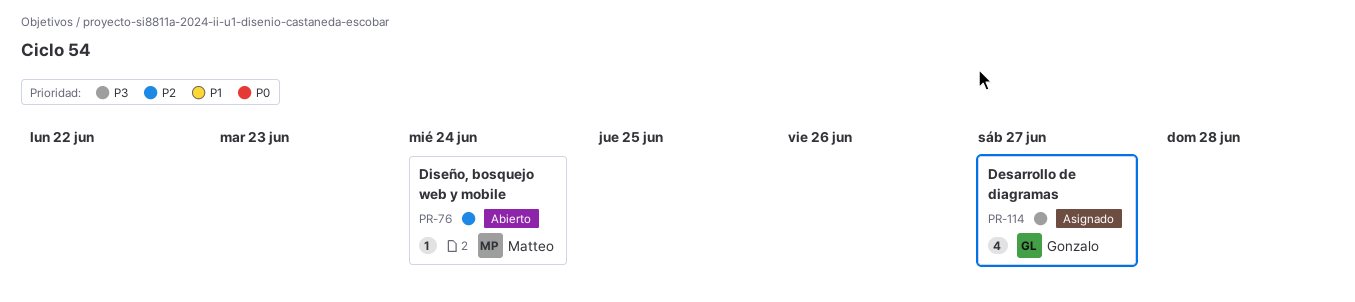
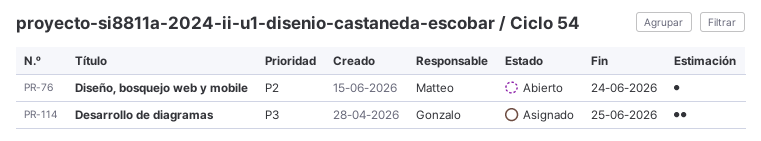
PR-114, estimate: 4 -> 2
PR-114, due: Jun 27 -> Jun 25

